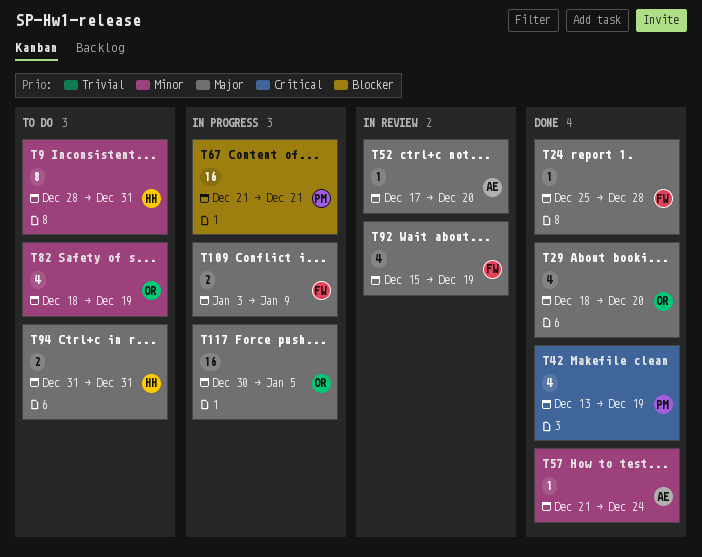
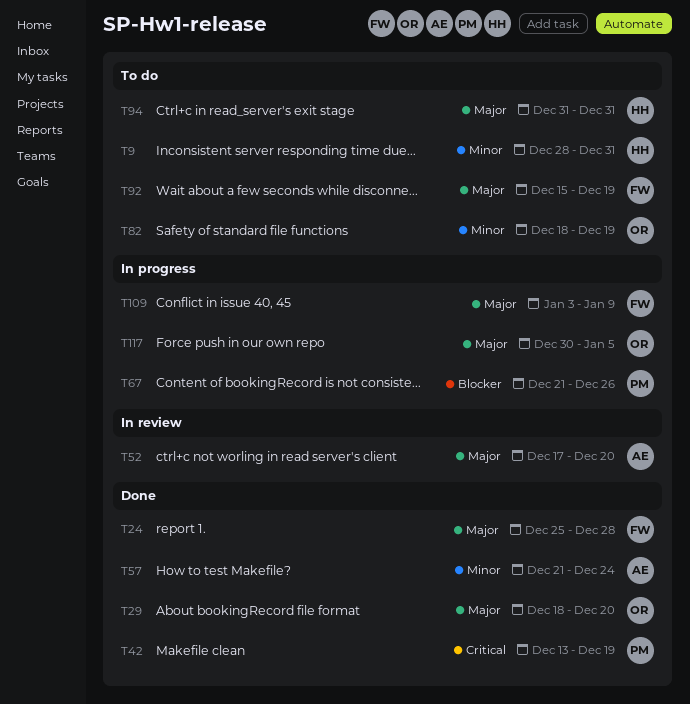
T67, due: Dec 21 -> Dec 26
T92, status: In review -> To do

